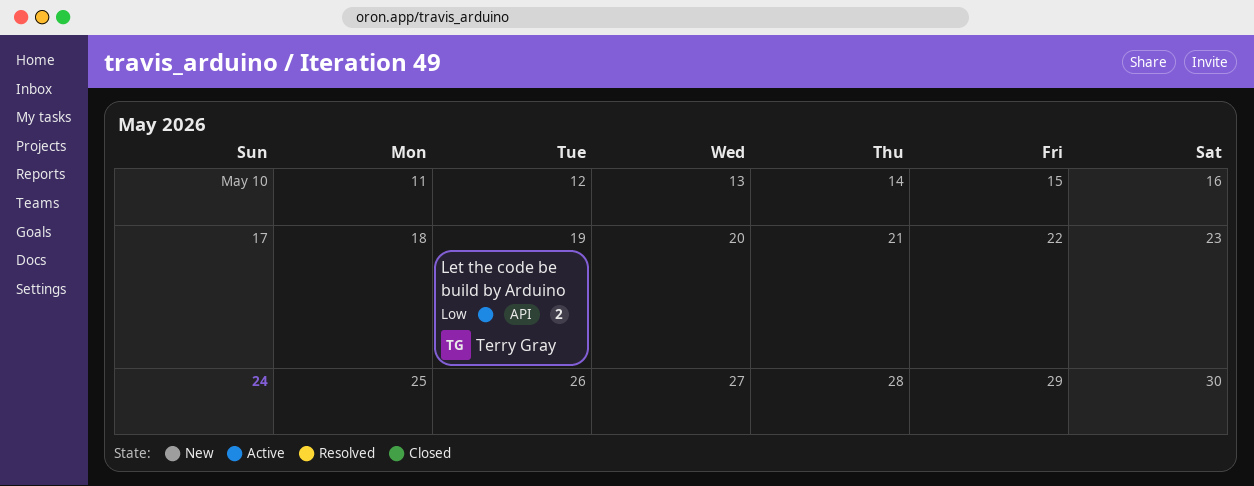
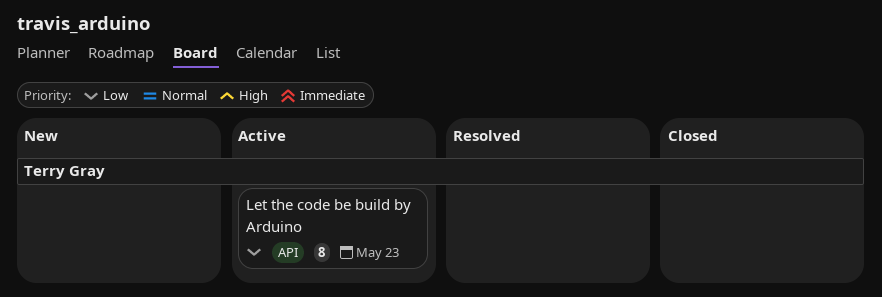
Let the code be build by Arduino, estimate: 2 -> 8
Let the code be build by Arduino, due: May 19 -> May 23

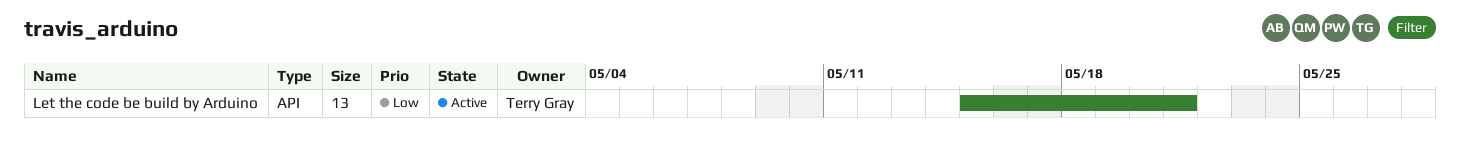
Let the code be build by Arduino, estimate: 8 -> 13
Let the code be build by Arduino, due: May 23 -> May 21

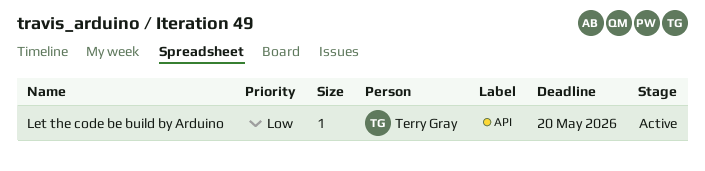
Let the code be build by Arduino, estimate: 13 -> 1
Let the code be build by Arduino, due: May 21 -> May 20

